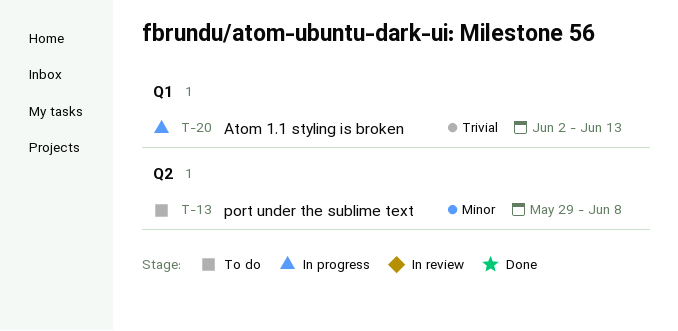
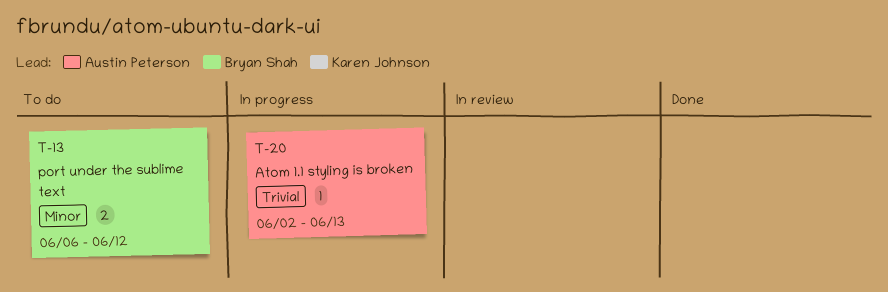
T-13, start: May 29 -> Jun 6
T-13, due: Jun 8 -> Jun 12

